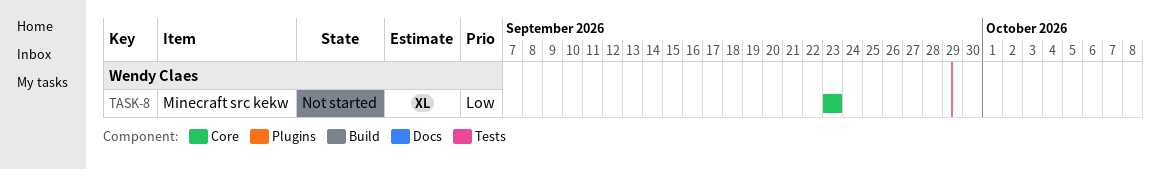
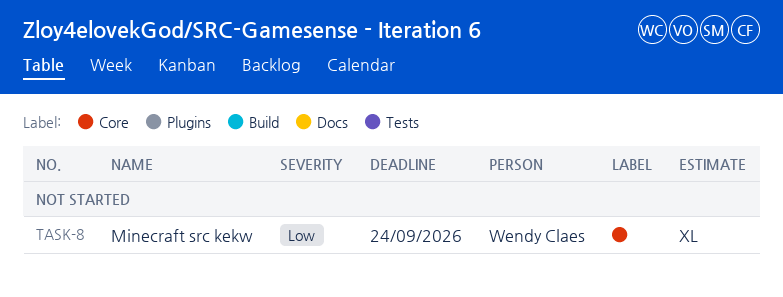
TASK-8, due: Sep 23 -> Sep 24

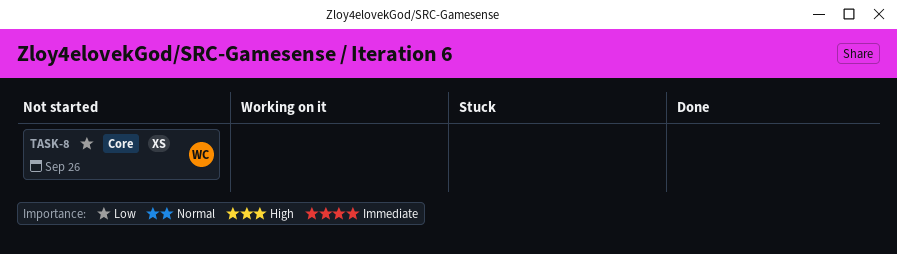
TASK-8, estimate: XL -> XS
TASK-8, due: Sep 24 -> Sep 26

